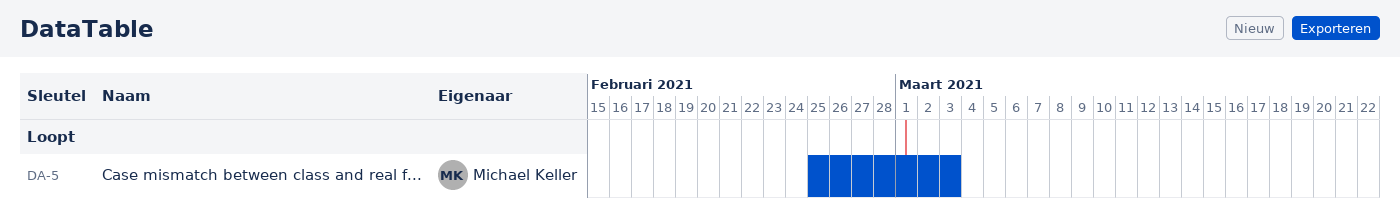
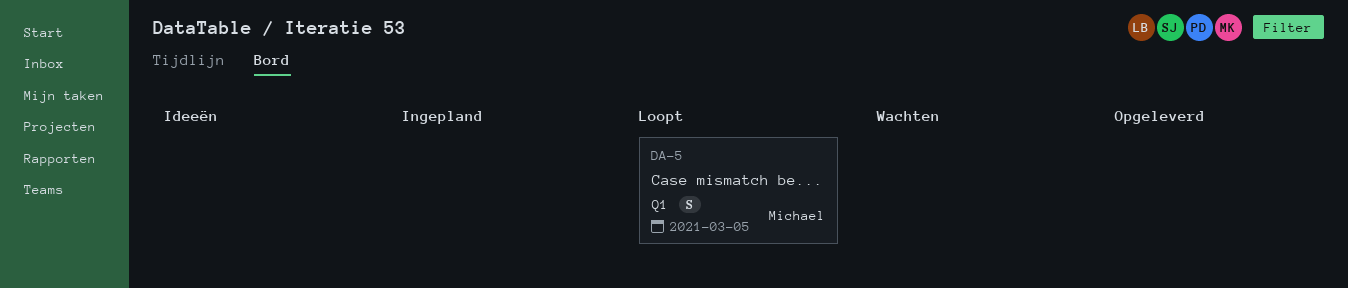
DA-5, due: Mar 3 -> Mar 5

